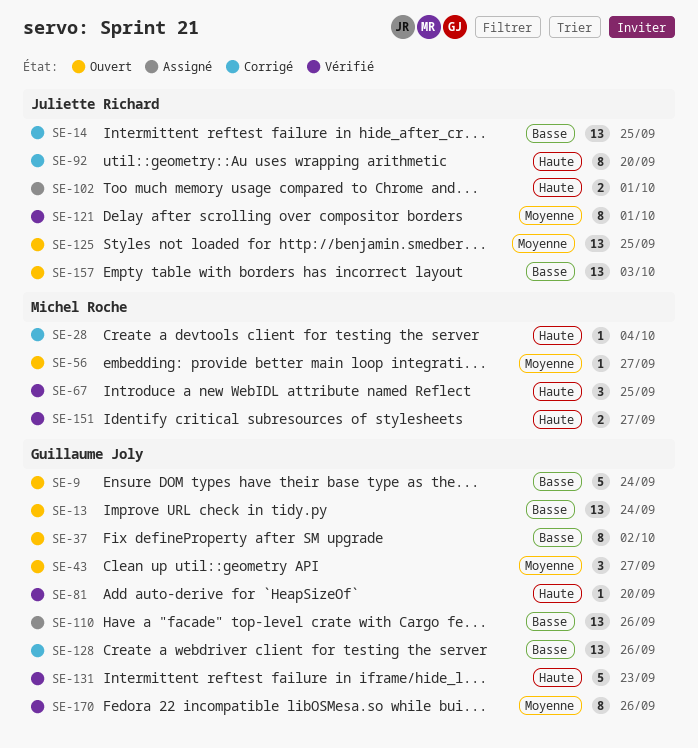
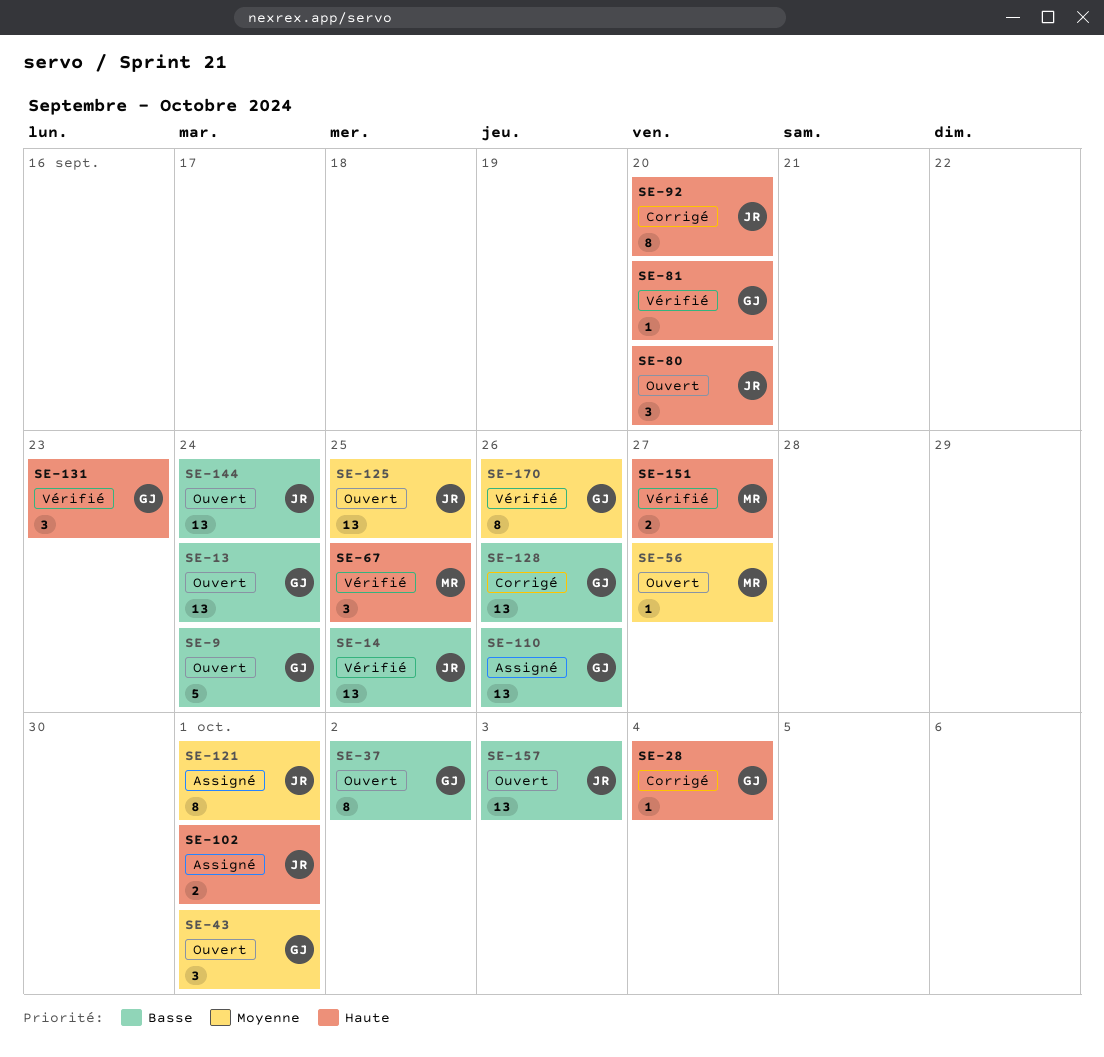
SE-14, status: Corrigé -> Vérifié
SE-28, owner: Michel Roche -> Guillaume Joly
SE-43, due: Sep 27 -> Oct 1
SE-80: none -> present
SE-121, status: Vérifié -> Assigné
SE-131, estimate: 5 -> 3
SE-144: none -> present

